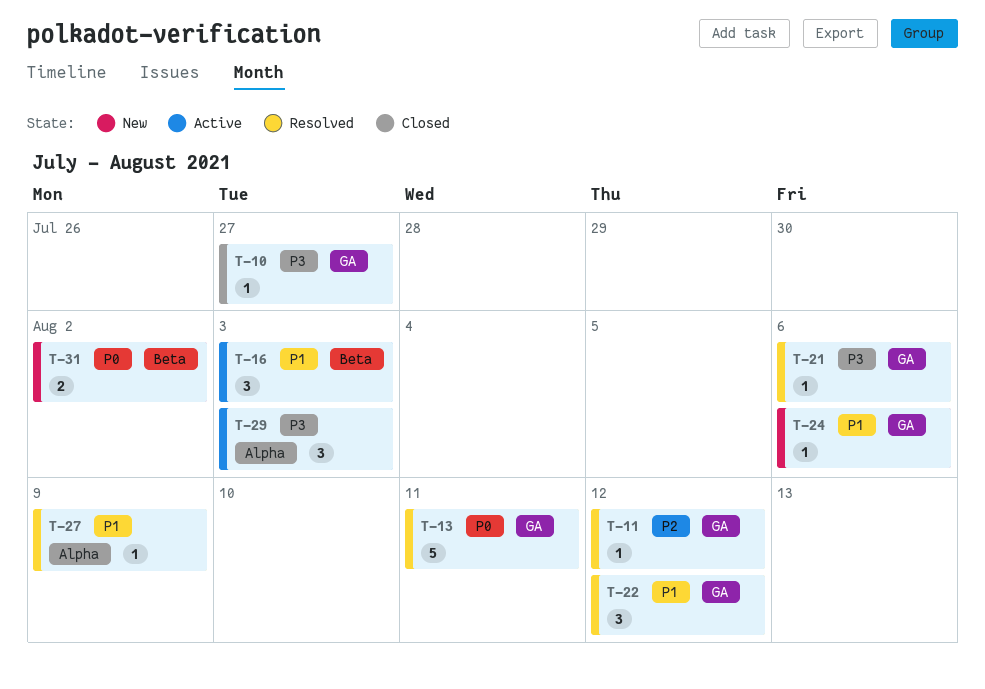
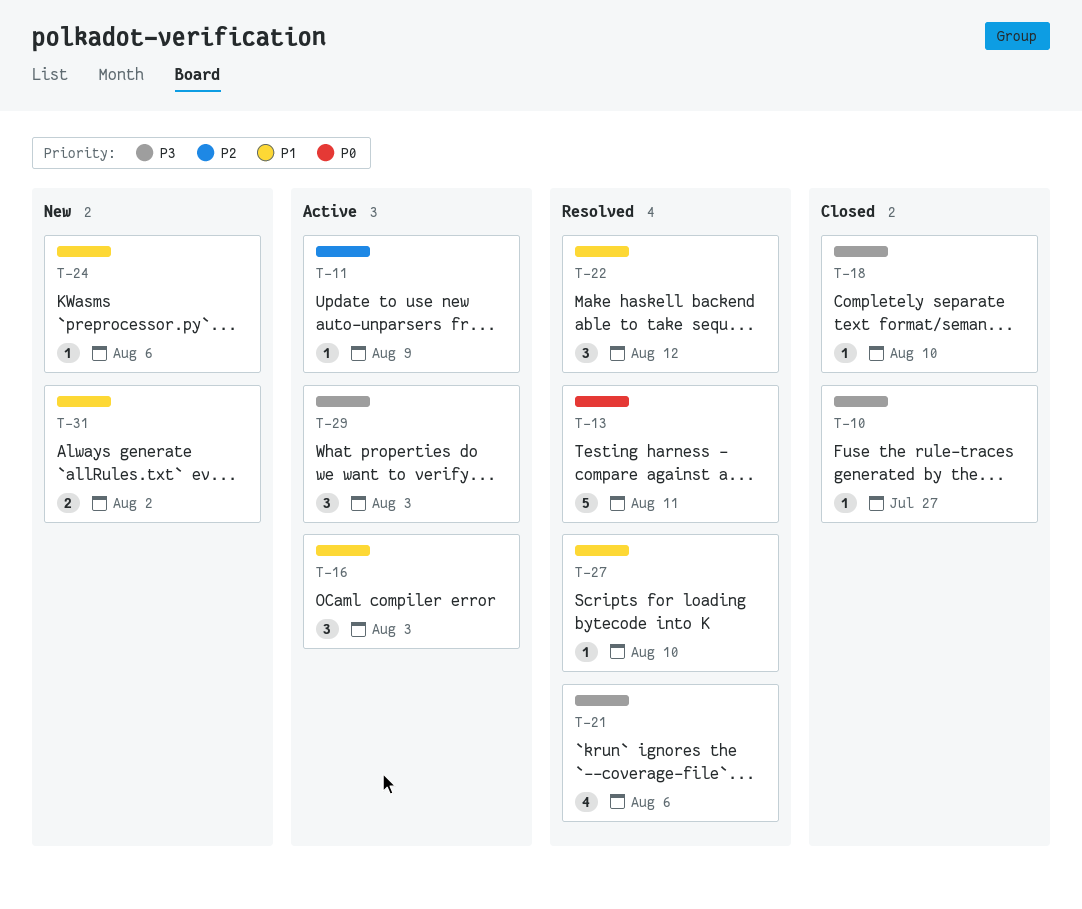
T-11, status: Resolved -> Active
T-11, due: Aug 12 -> Aug 9
T-18: none -> present
T-21, estimate: 1 -> 4
T-27, due: Aug 9 -> Aug 10
T-31, priority: P0 -> P1

